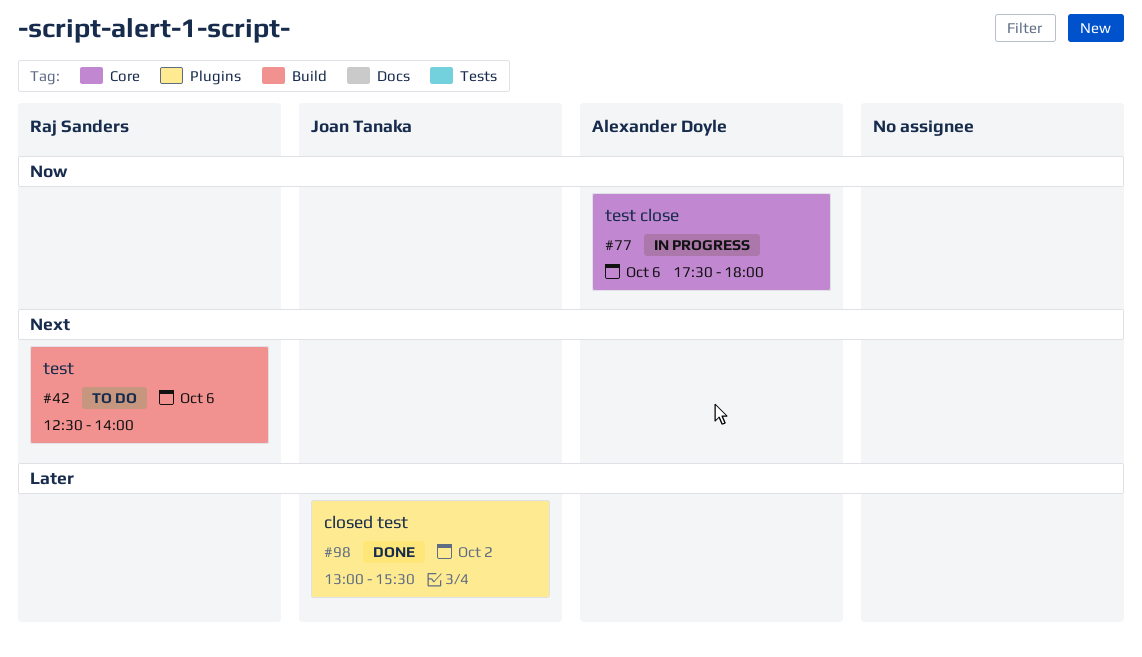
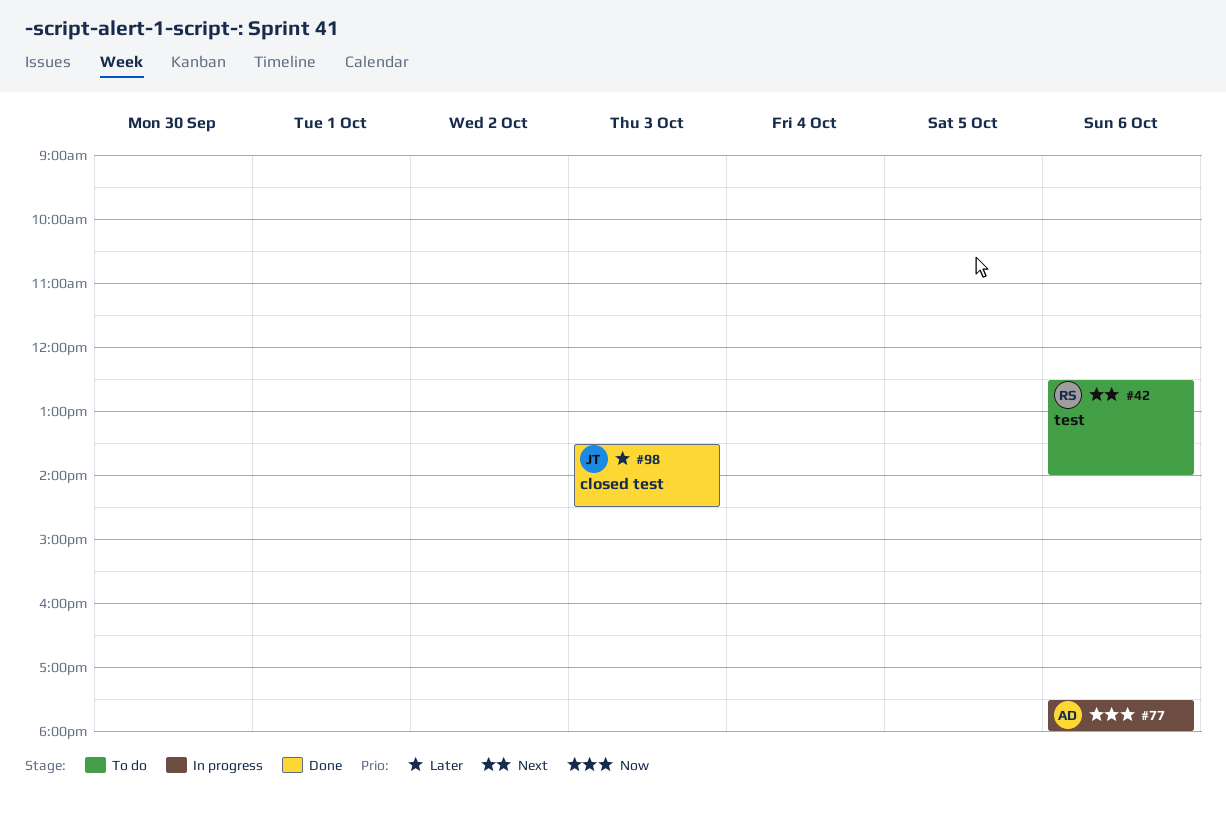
#98, day: Oct 2 -> Oct 3
#98, begins: 13:00 -> 13:30
#98, ends: 15:30 -> 14:30

